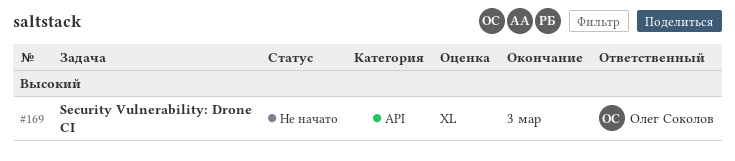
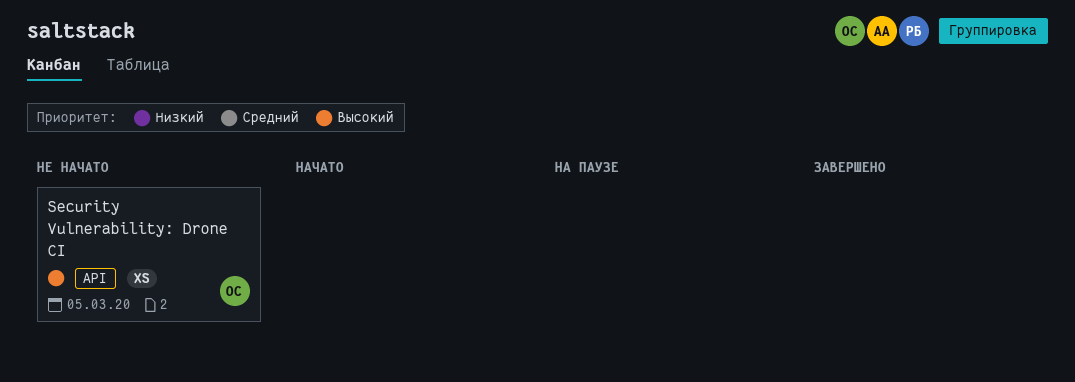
Security Vulnerability: Drone CI, estimate: XL -> XS
Security Vulnerability: Drone CI, due: Mar 3 -> Mar 5

